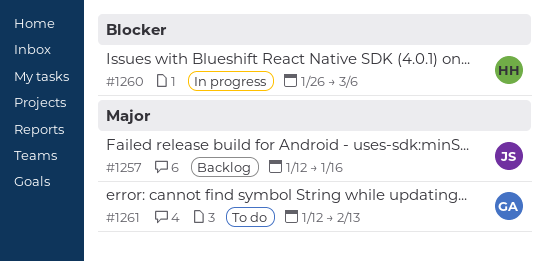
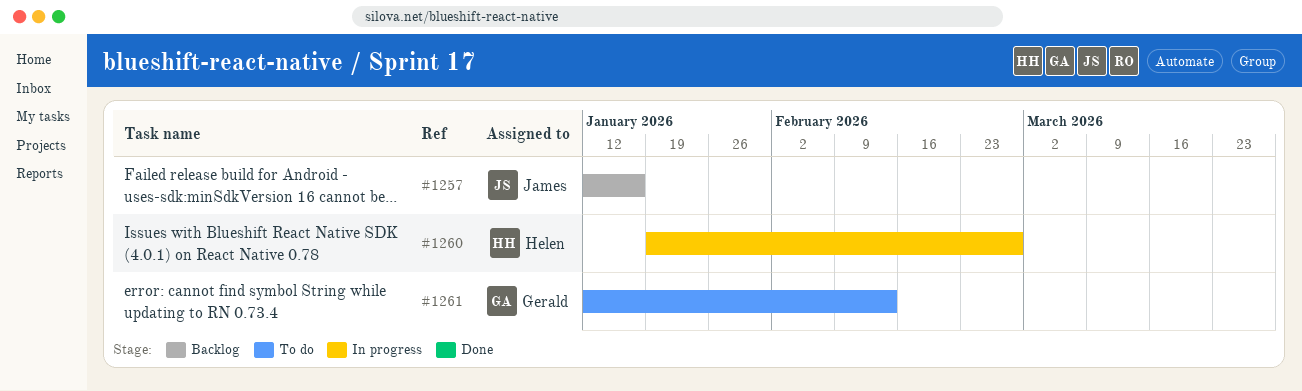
#1260, start: Jan 26 -> Jan 19
#1260, due: Mar 6 -> Feb 27

